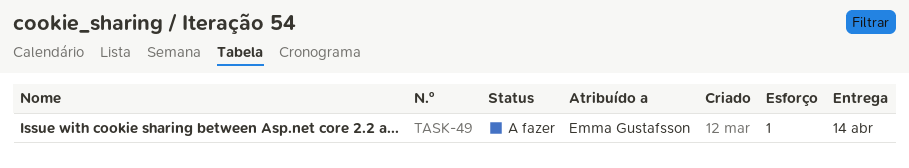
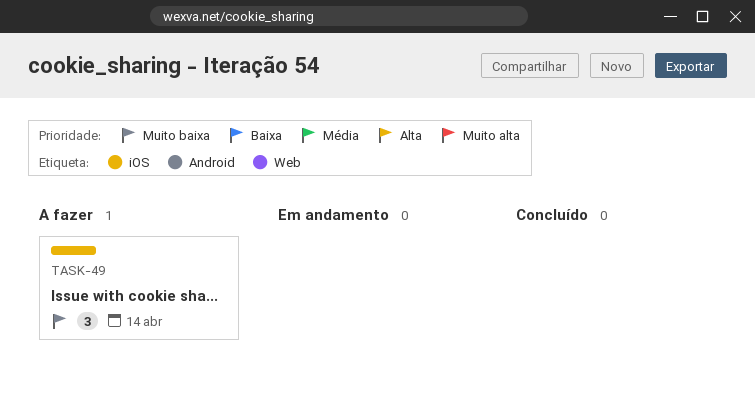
TASK-49, estimate: 1 -> 3

